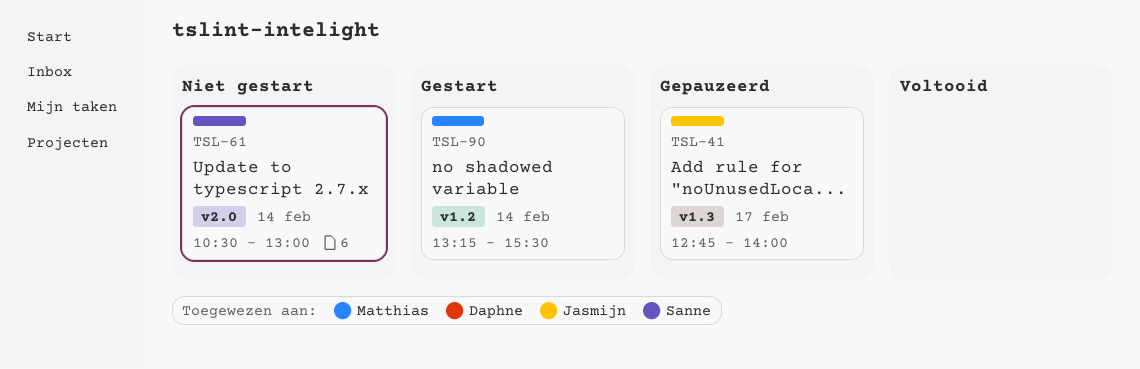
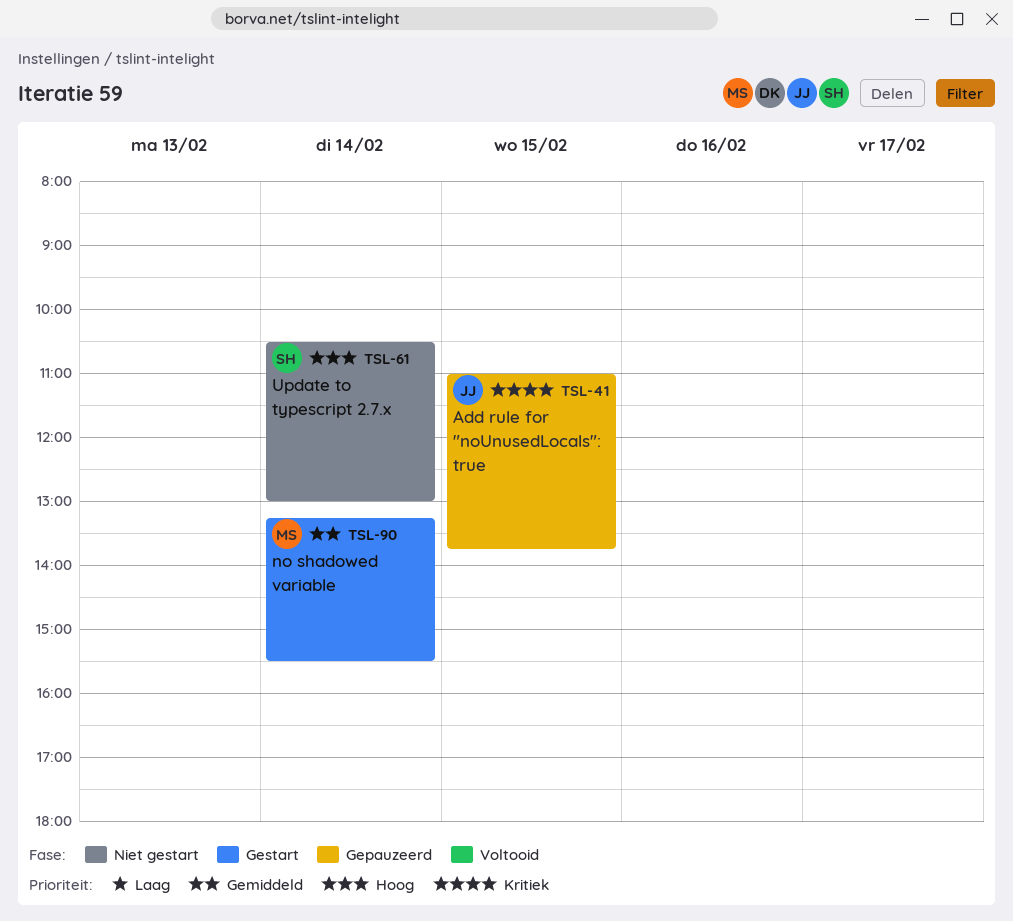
TSL-41, day: Feb 17 -> Feb 15
TSL-41, begins: 12:45 -> 11:00
TSL-41, ends: 14:00 -> 13:45

